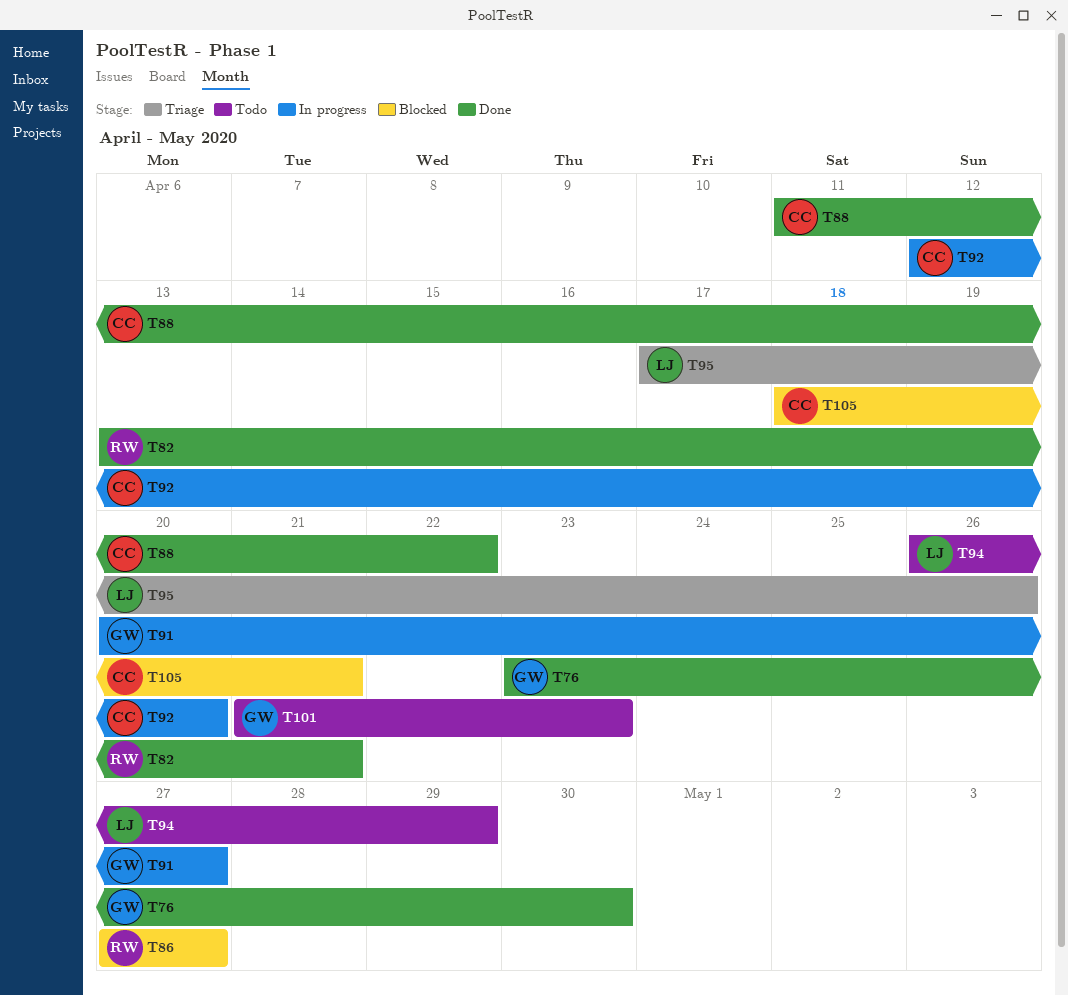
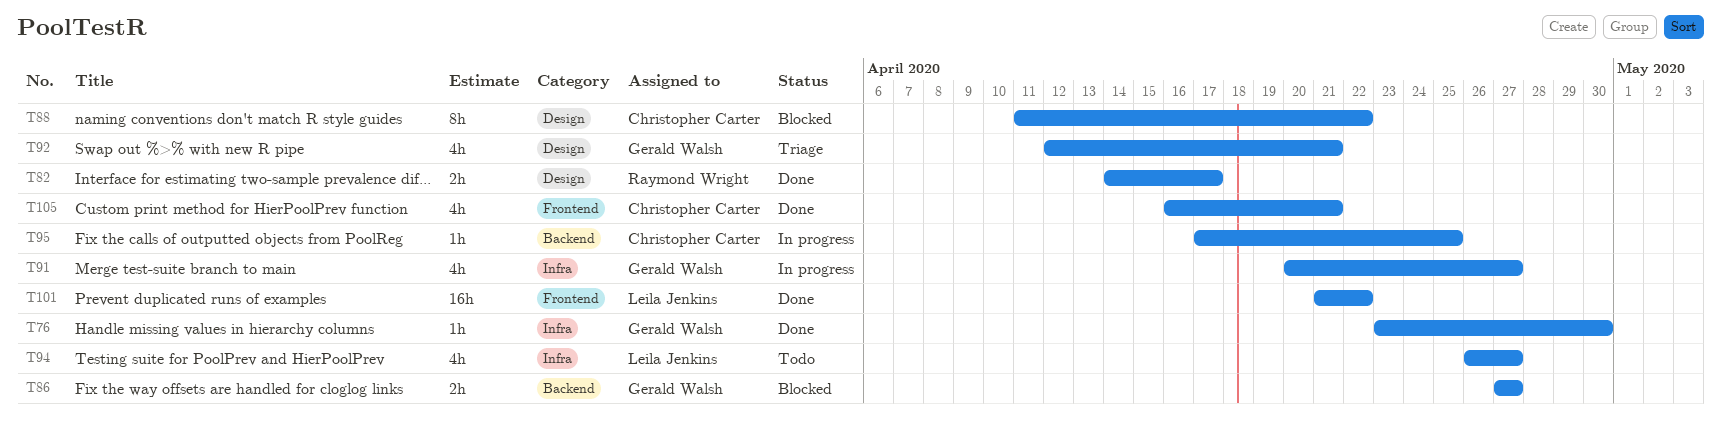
T82, start: Apr 13 -> Apr 14
T82, due: Apr 21 -> Apr 17
T86, owner: Raymond Wright -> Gerald Walsh
T88, status: Done -> Blocked
T92, status: In progress -> Triage
T92, owner: Christopher Carter -> Gerald Walsh
T92, due: Apr 20 -> Apr 21
T94, due: Apr 29 -> Apr 27
T95, status: Triage -> In progress
T95, owner: Leila Jenkins -> Christopher Carter
T95, due: Apr 26 -> Apr 25
T101, status: Todo -> Done
T101, owner: Gerald Walsh -> Leila Jenkins
T101, due: Apr 23 -> Apr 22
T105, status: Blocked -> Done
T105, start: Apr 18 -> Apr 16

